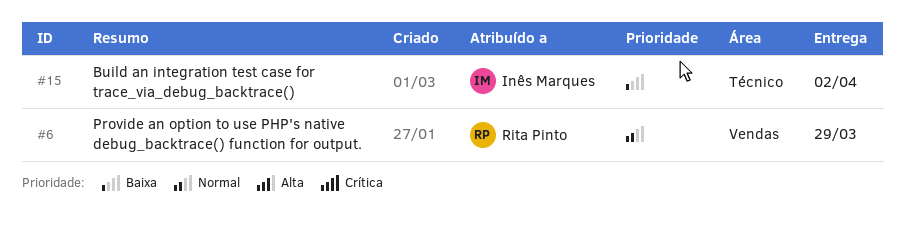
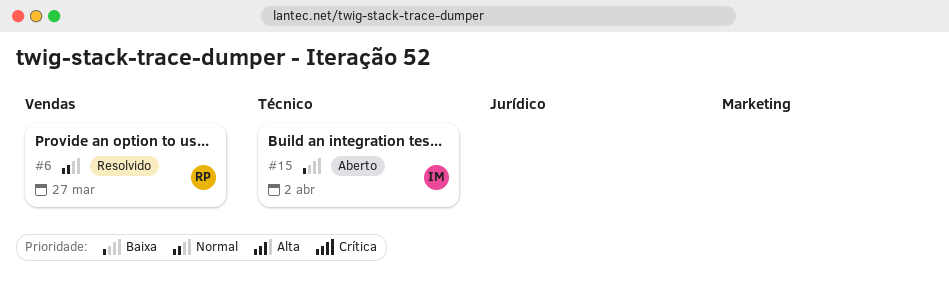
#6, due: Mar 29 -> Mar 27

